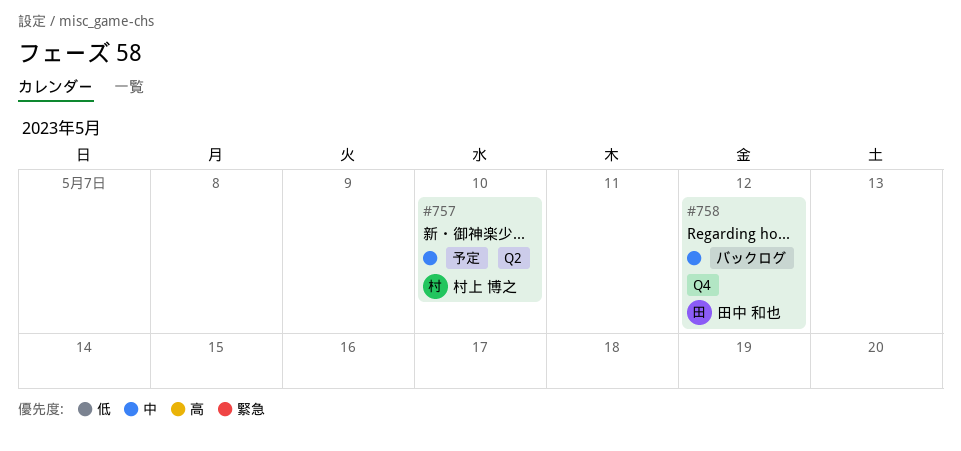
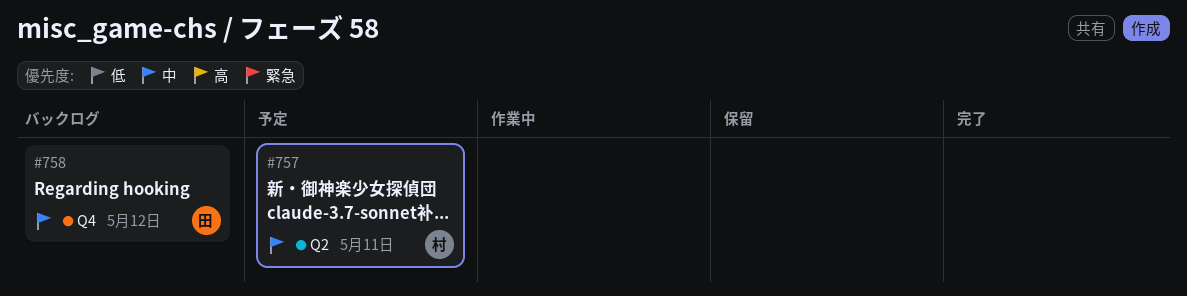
#757, due: May 10 -> May 11

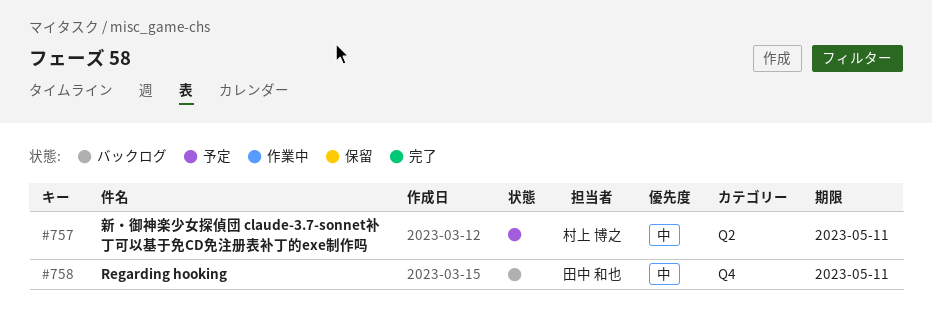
#758, due: May 12 -> May 11

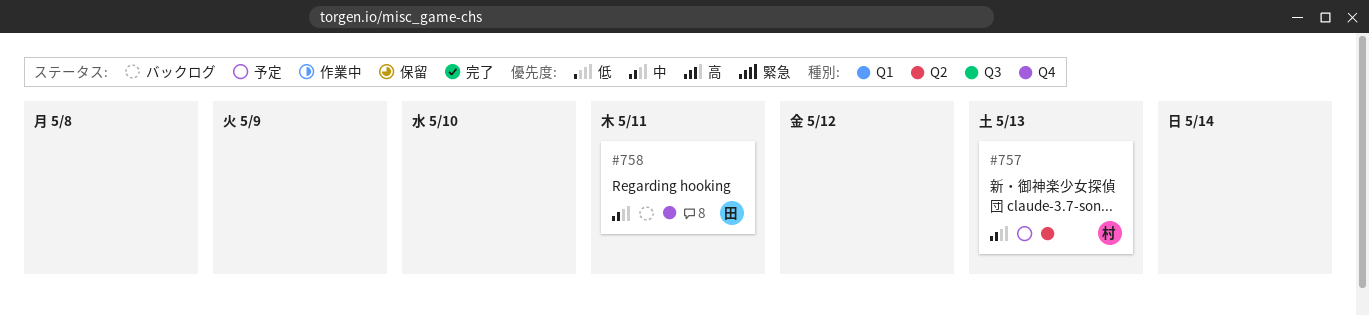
#757, due: May 11 -> May 13

